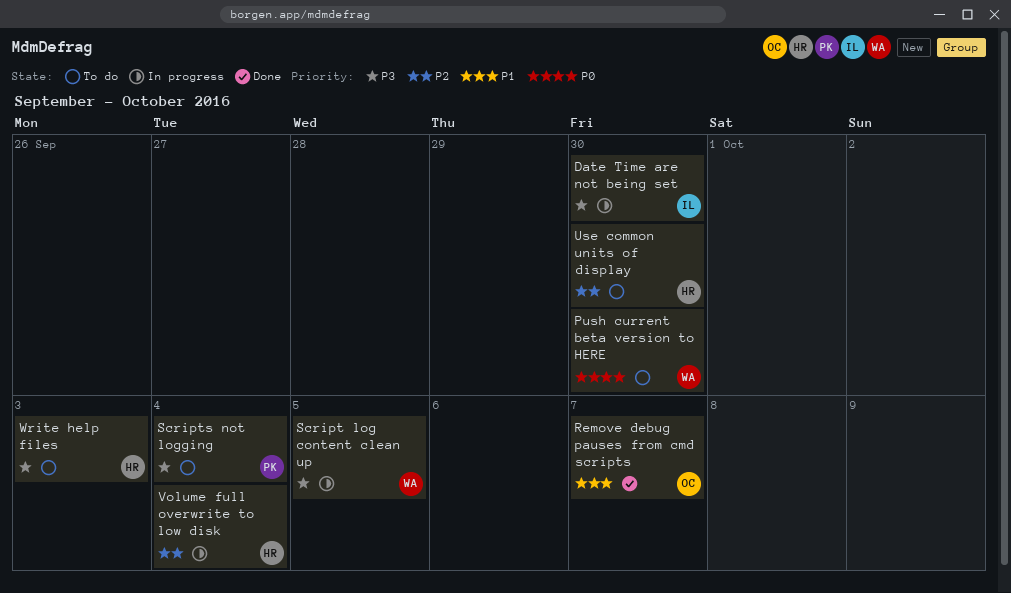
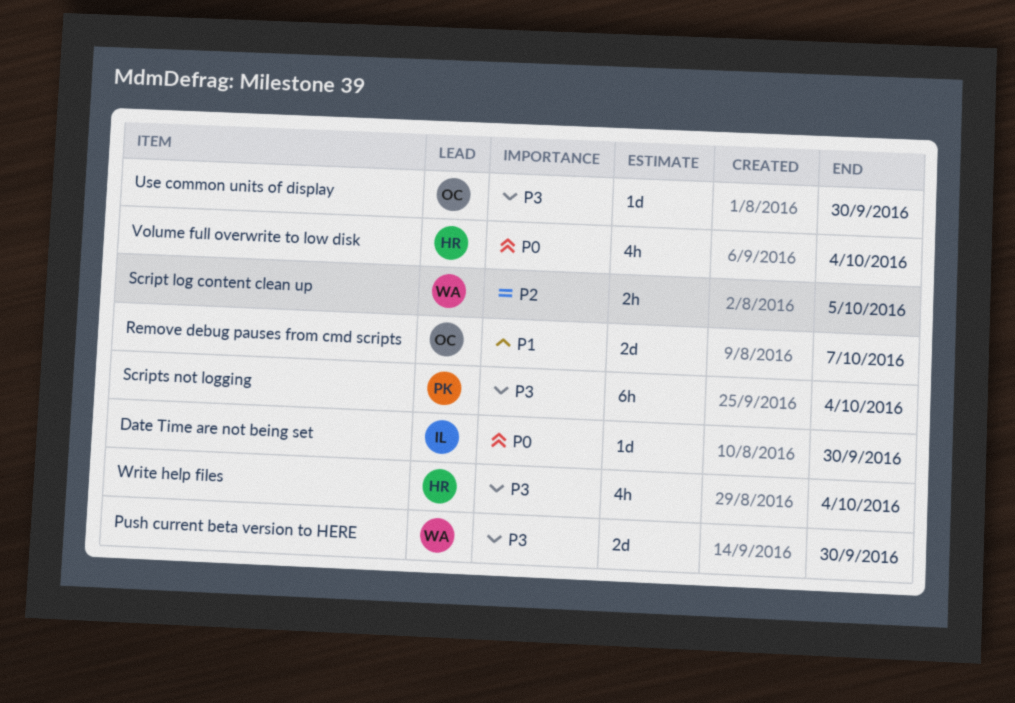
Date Time are not being set, priority: P3 -> P0
Push current beta version to HERE, priority: P0 -> P3
Script log content clean up, priority: P3 -> P2
Use common units of display, owner: HR -> OC
Use common units of display, priority: P2 -> P3
Volume full overwrite to low disk, priority: P2 -> P0
Write help files, due: Oct 3 -> Oct 4

